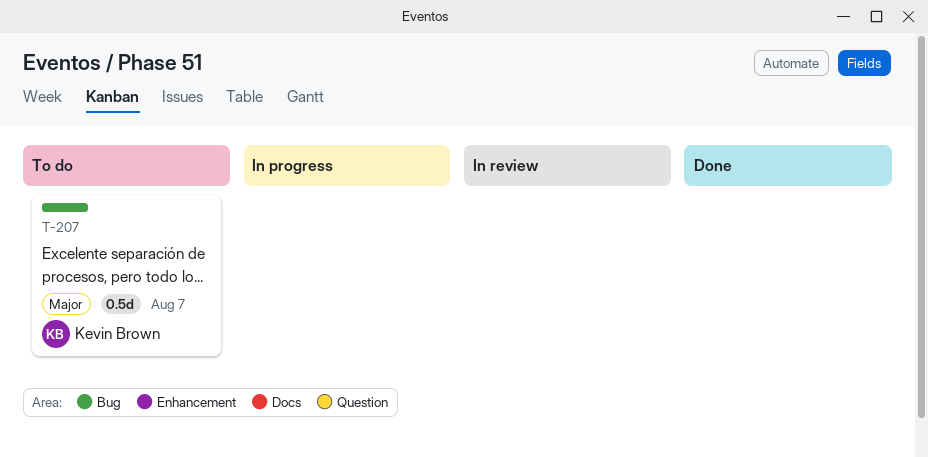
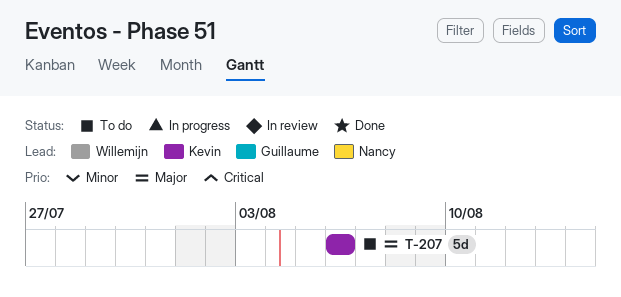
T-207, estimate: 0.5d -> 5d
T-207, due: Aug 7 -> Aug 6

